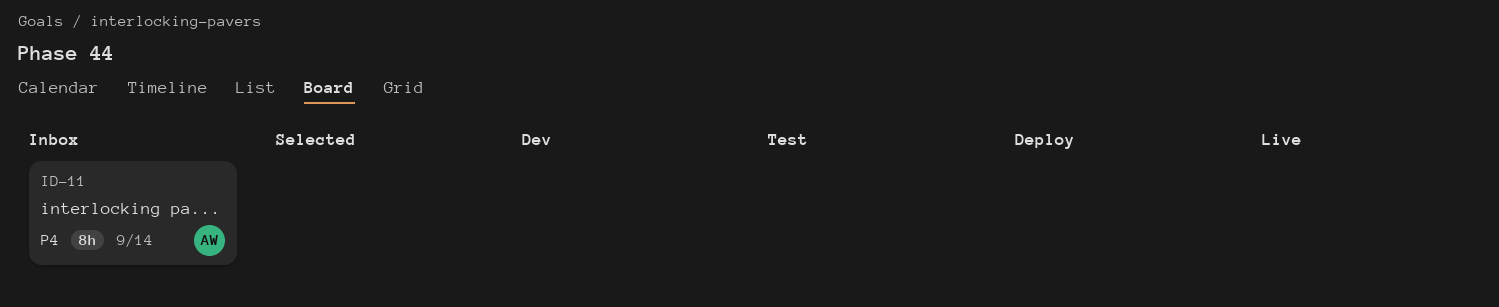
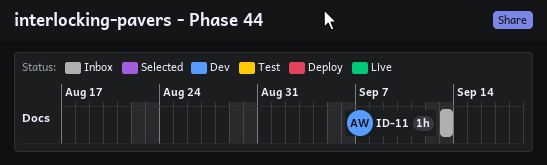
ID-11, estimate: 8h -> 1h
ID-11, due: Sep 14 -> Sep 13

